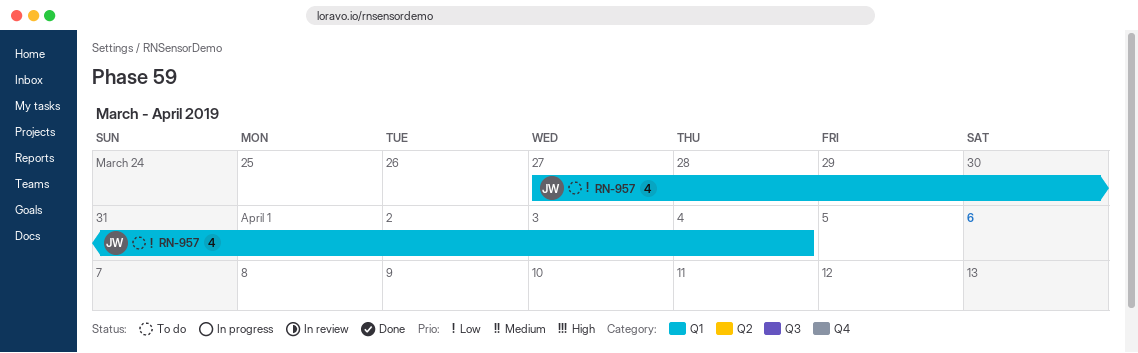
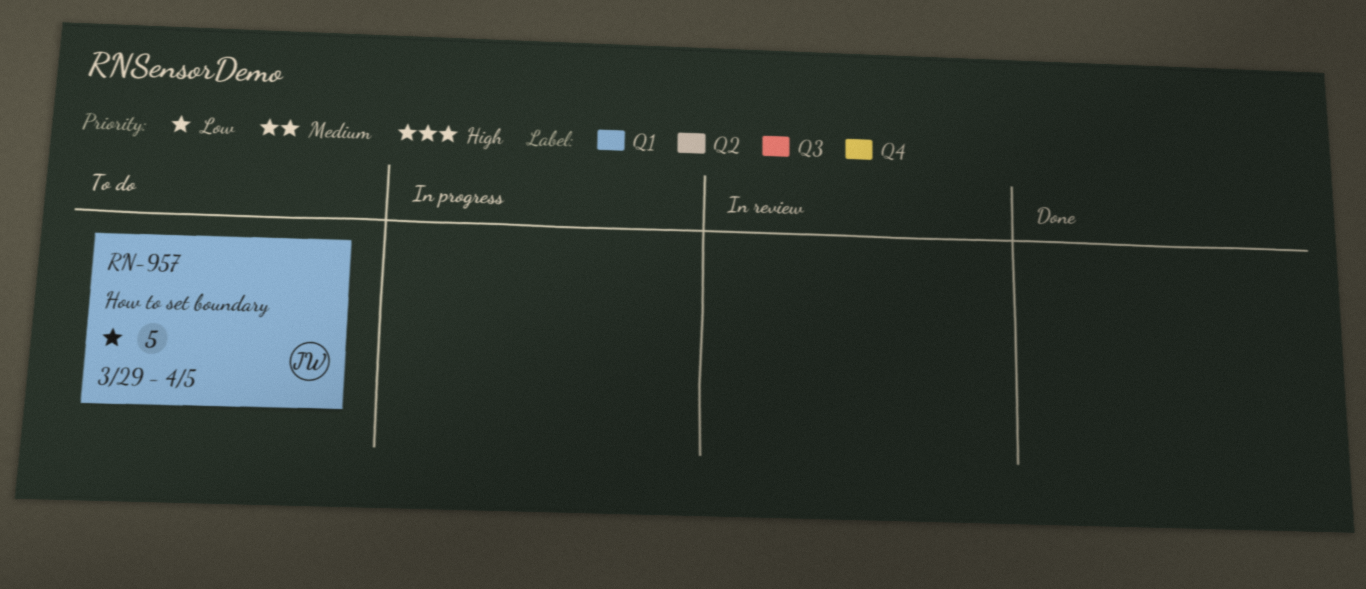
RN-957, estimate: 4 -> 5
RN-957, start: Mar 27 -> Mar 29
RN-957, due: Apr 4 -> Apr 5

